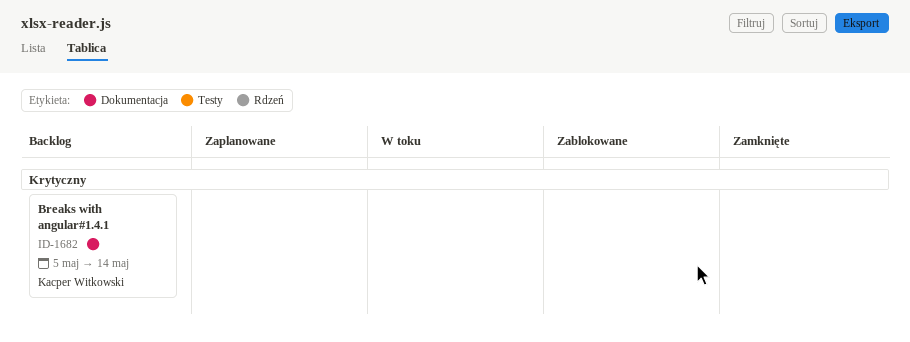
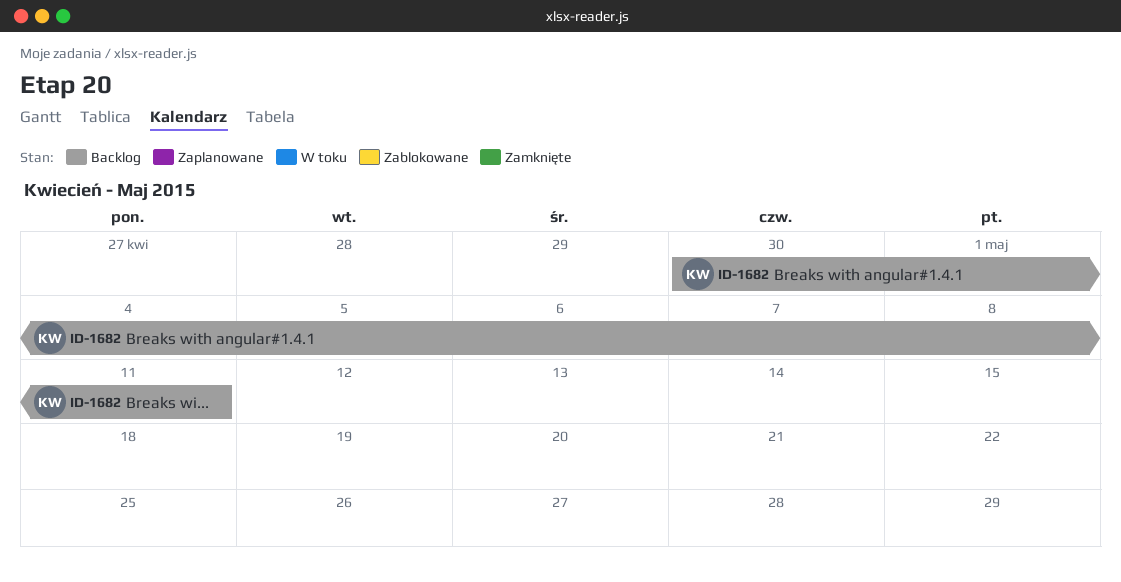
ID-1682, start: May 5 -> Apr 30
ID-1682, due: May 14 -> May 11

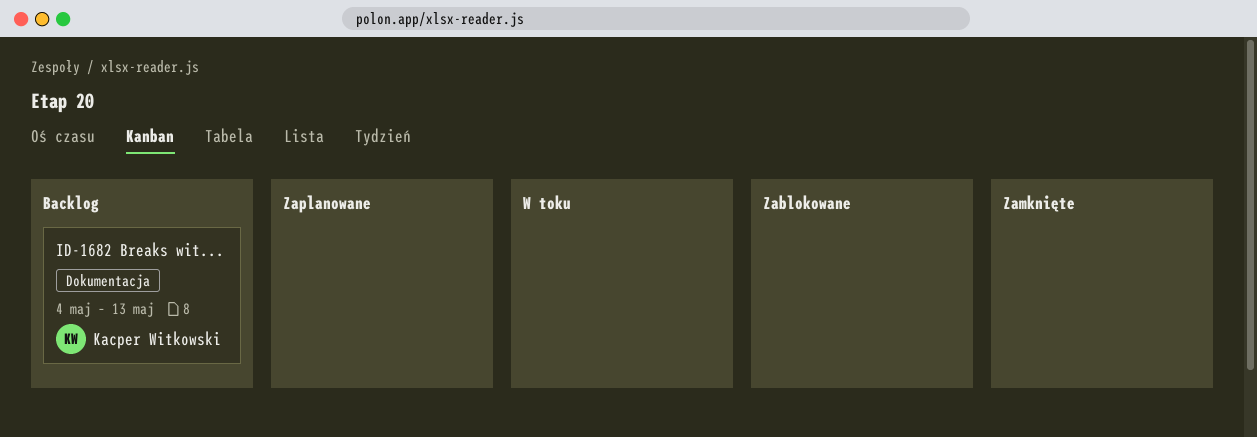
ID-1682, start: Apr 30 -> May 4
ID-1682, due: May 11 -> May 13

